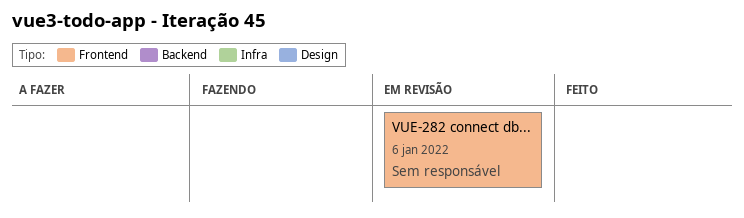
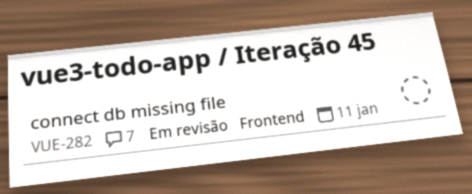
VUE-282, due: Jan 6 -> Jan 11

